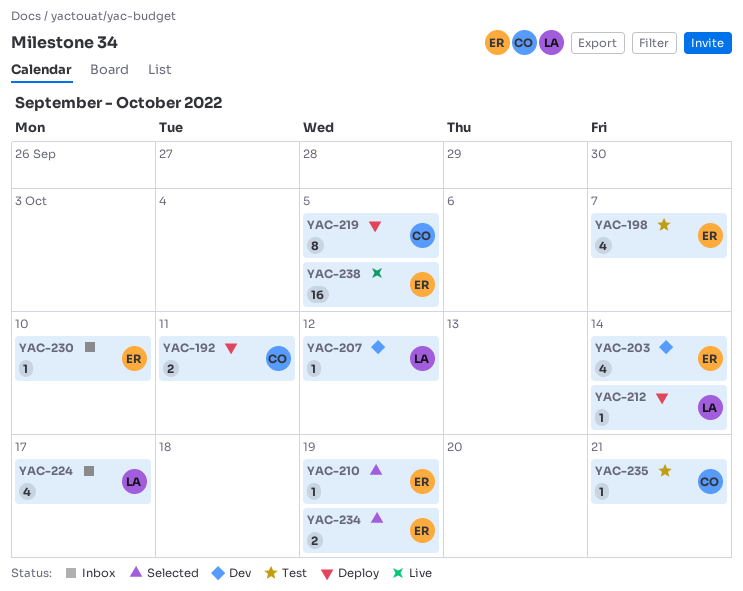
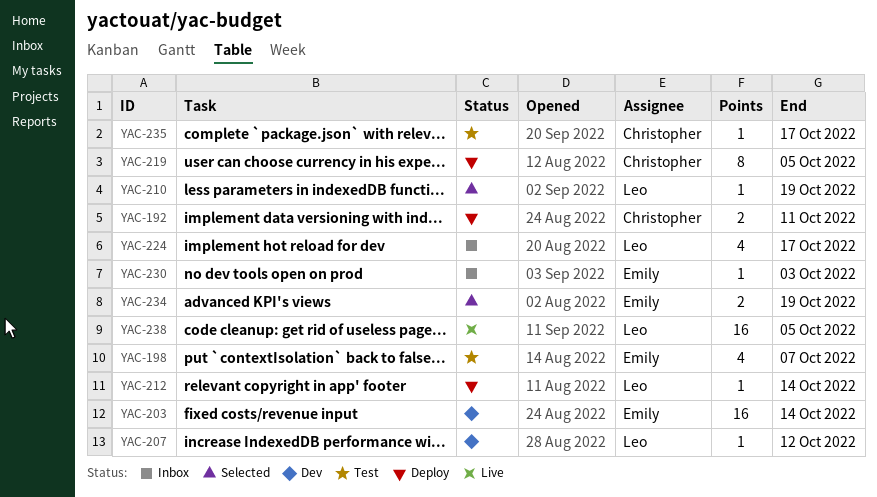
YAC-203, estimate: 4 -> 16
YAC-210, owner: Emily -> Leo
YAC-230, due: Oct 10 -> Oct 3
YAC-235, due: Oct 21 -> Oct 17
YAC-238, owner: Emily -> Leo

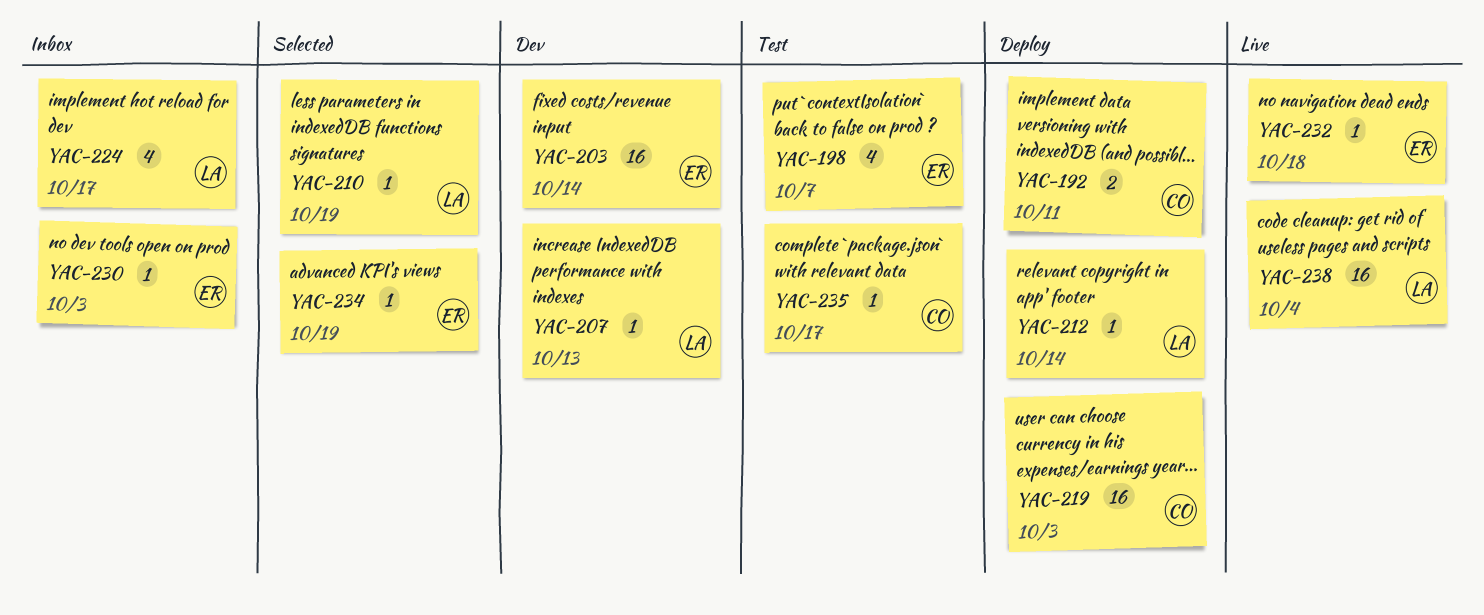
YAC-207, due: Oct 12 -> Oct 13
YAC-219, estimate: 8 -> 16
YAC-219, due: Oct 5 -> Oct 3
YAC-232: none -> present
YAC-234, estimate: 2 -> 1
YAC-238, due: Oct 5 -> Oct 4

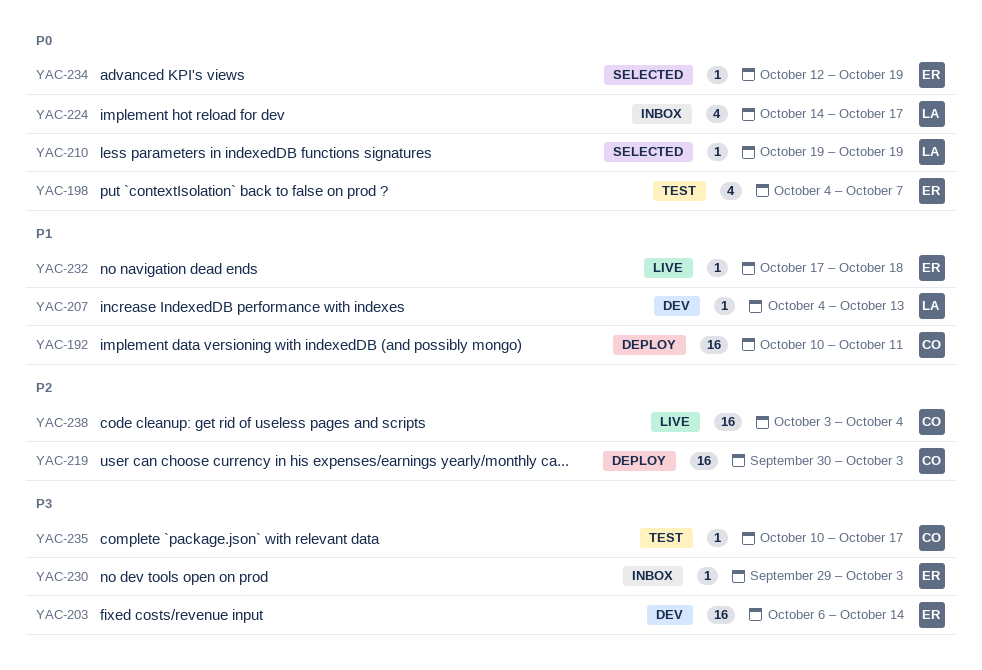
YAC-192, estimate: 2 -> 16
YAC-212: present -> none
YAC-238, owner: LA -> CO

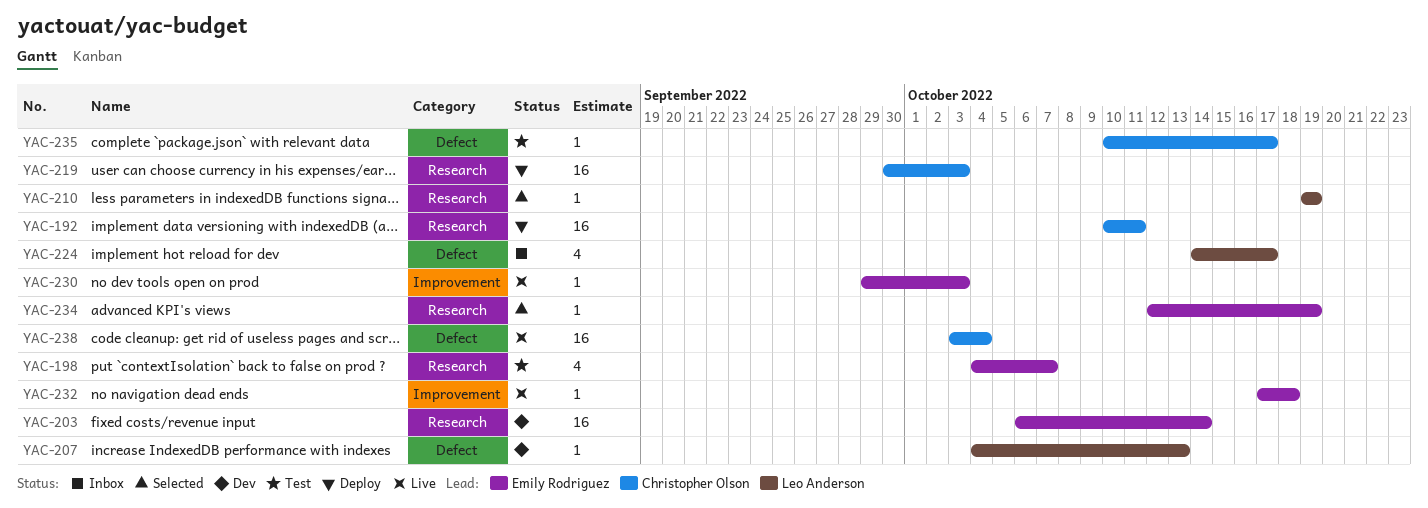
YAC-230, status: Inbox -> Live

